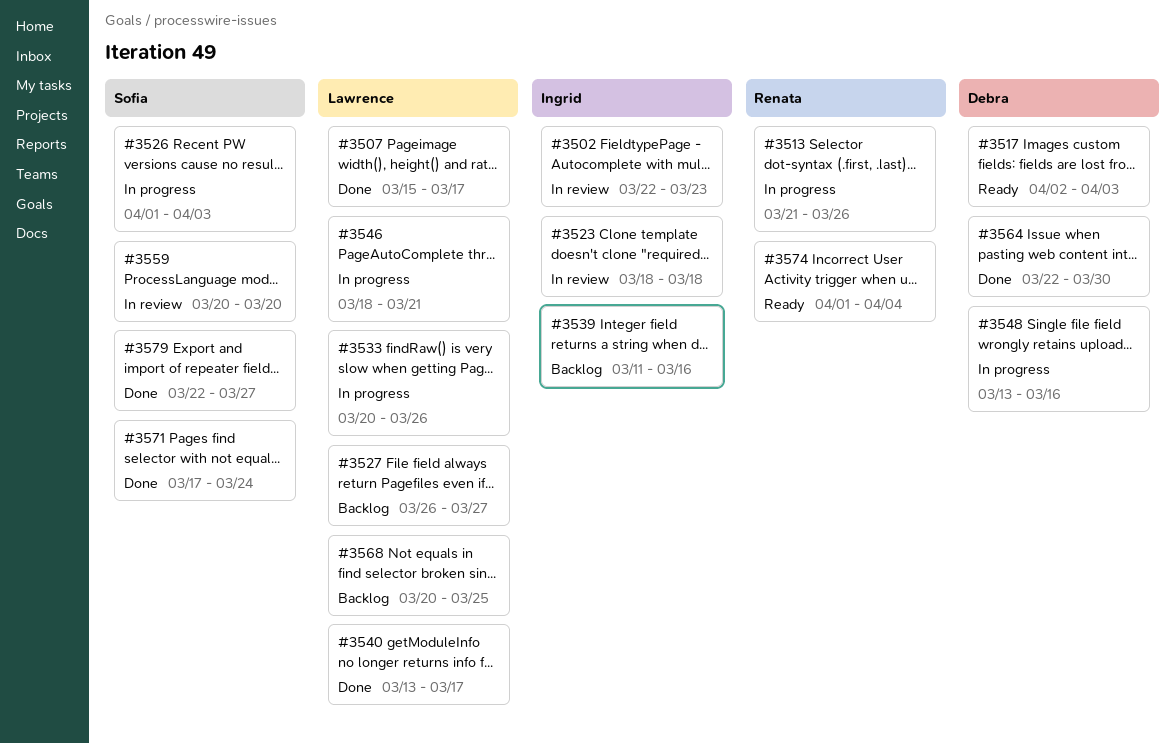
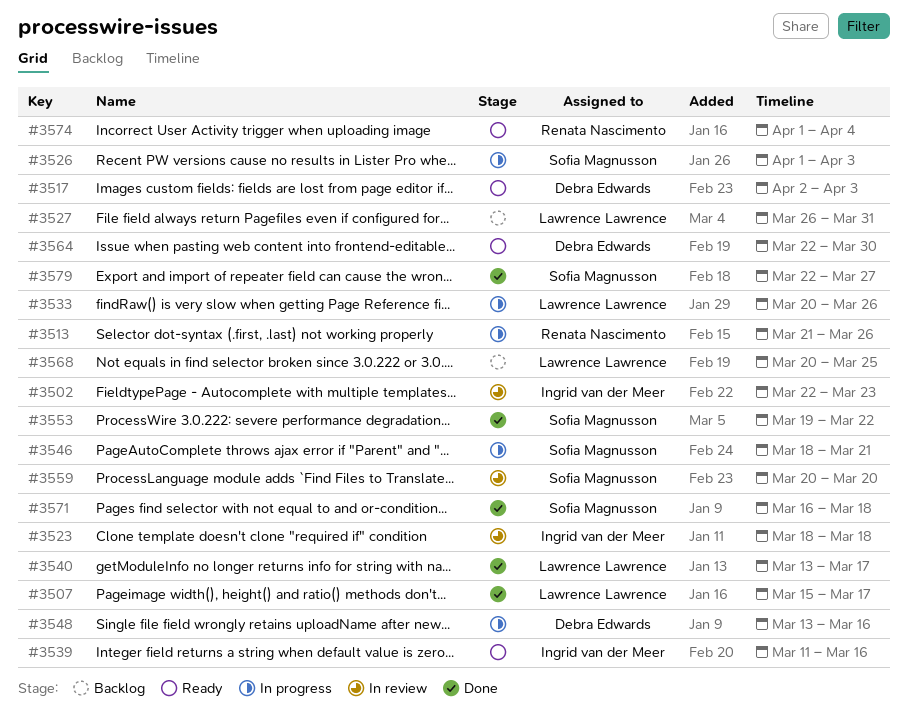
#3527, due: Mar 27 -> Mar 31
#3539, status: Backlog -> Ready
#3546, owner: Lawrence Lawrence -> Sofia Magnusson
#3553: none -> present
#3564, status: Done -> Ready
#3571, start: Mar 17 -> Mar 16
#3571, due: Mar 24 -> Mar 18

